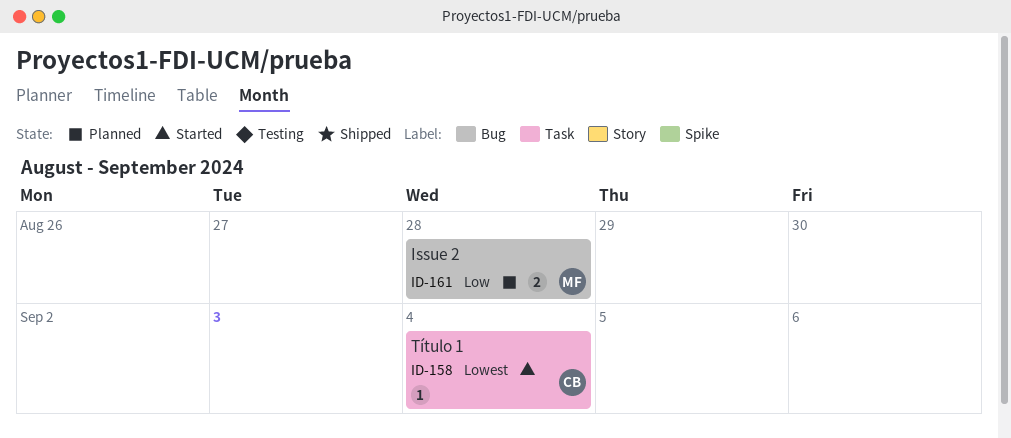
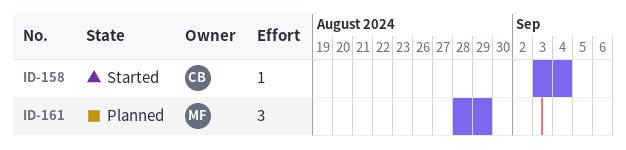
ID-161, estimate: 2 -> 3
ID-161, due: Aug 28 -> Aug 29

